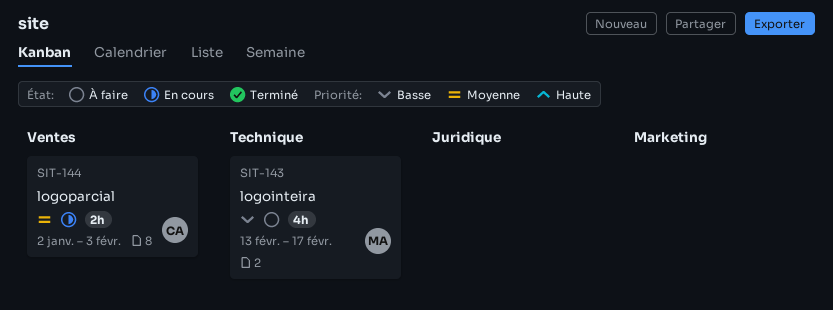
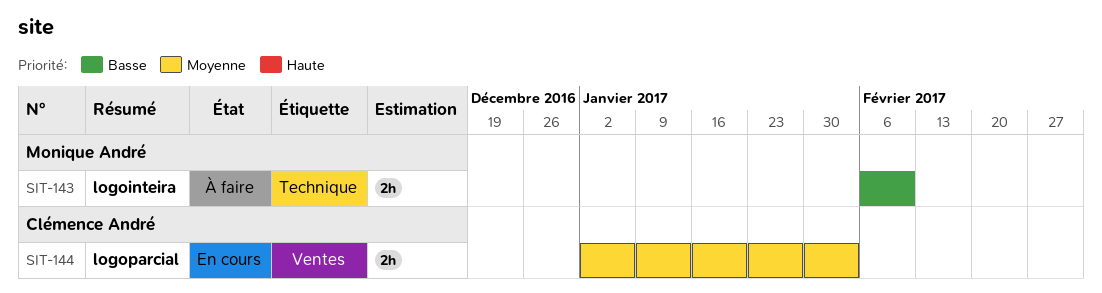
SIT-143, estimate: 4h -> 2h
SIT-143, start: Feb 13 -> Feb 6
SIT-143, due: Feb 17 -> Feb 10

